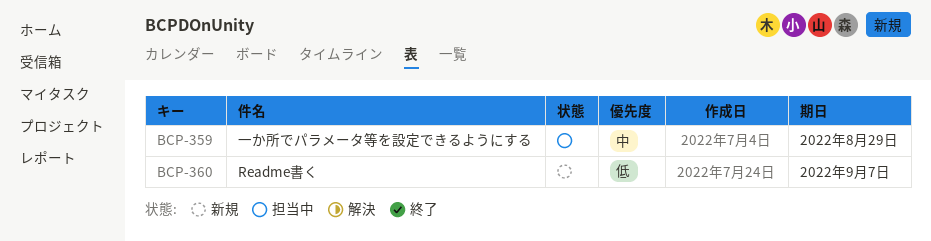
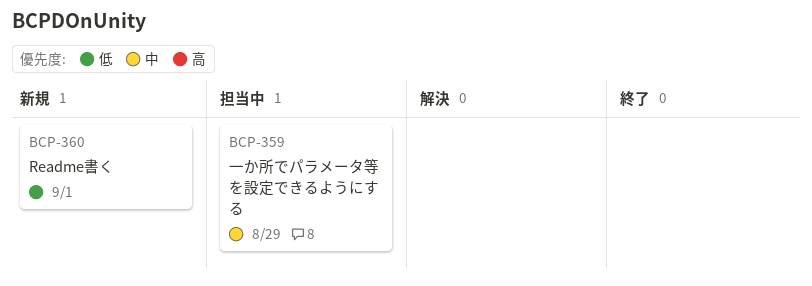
BCP-360, due: Sep 7 -> Sep 1

